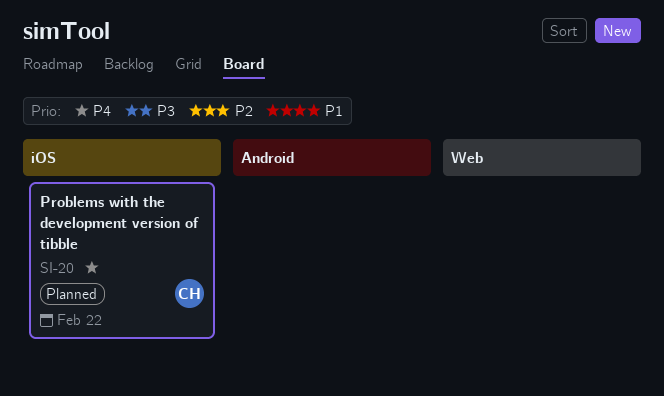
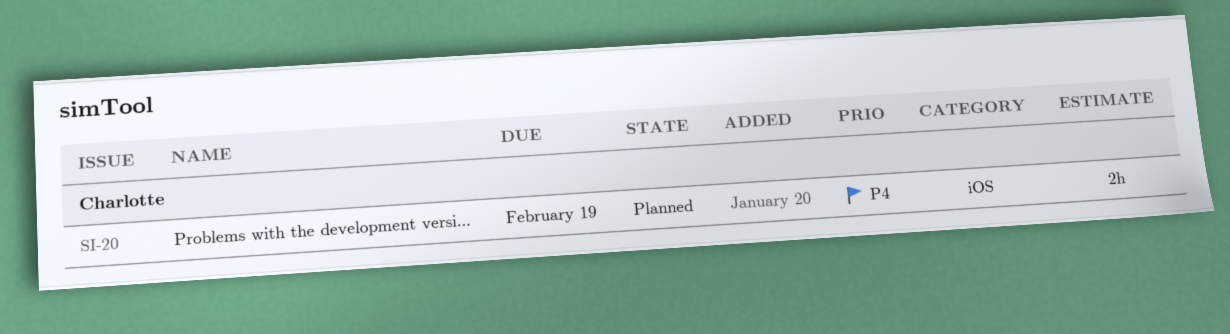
SI-20, due: Feb 22 -> Feb 19

